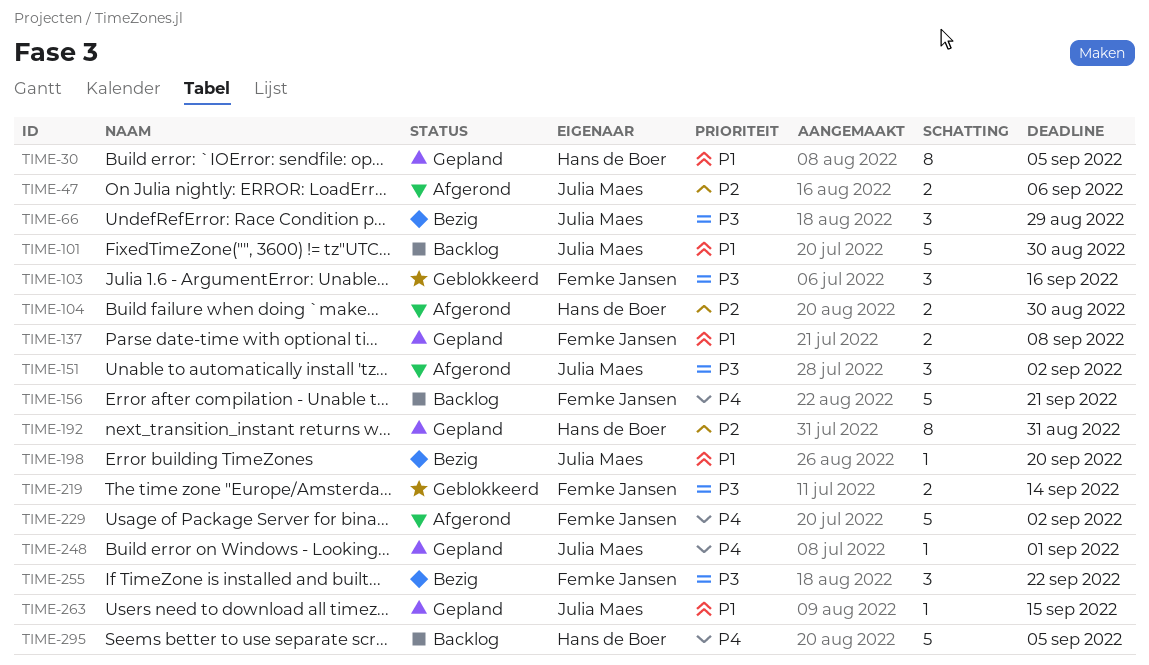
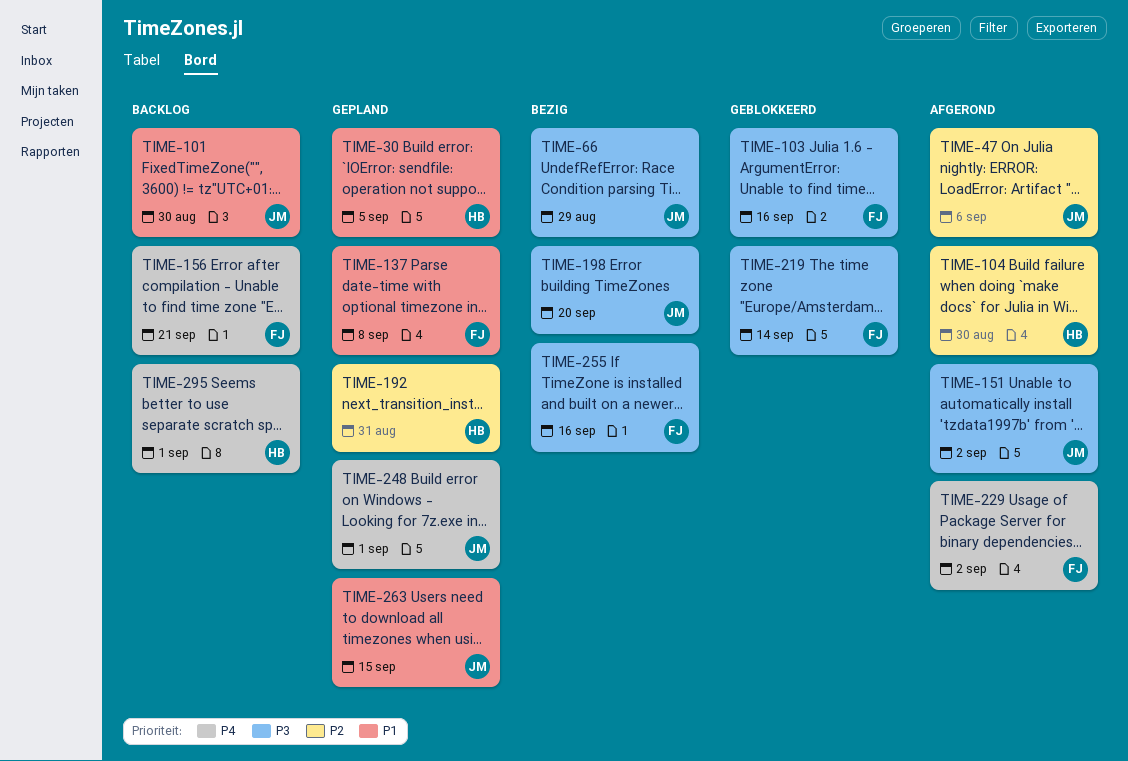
TIME-198, priority: P1 -> P3
TIME-255, due: Sep 22 -> Sep 16
TIME-295, due: Sep 5 -> Sep 1

